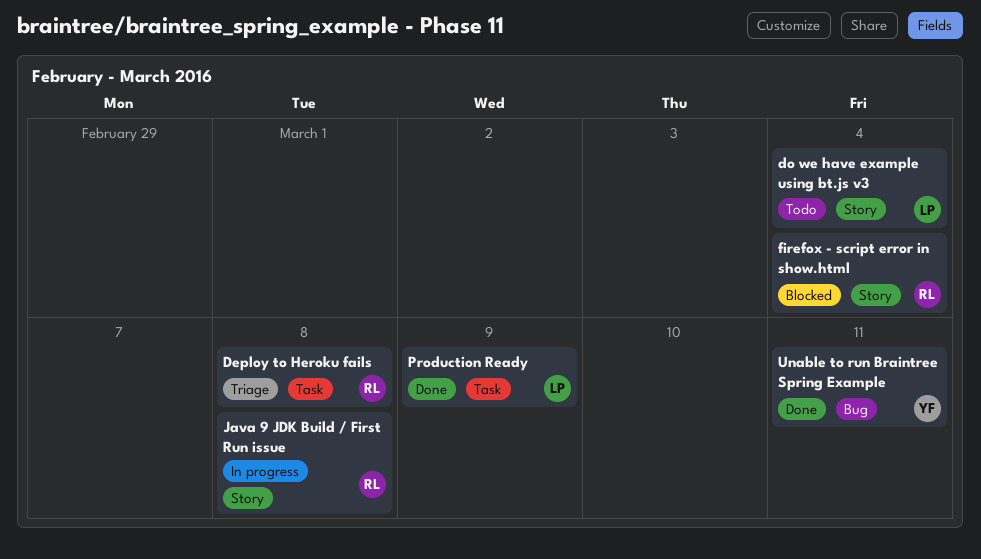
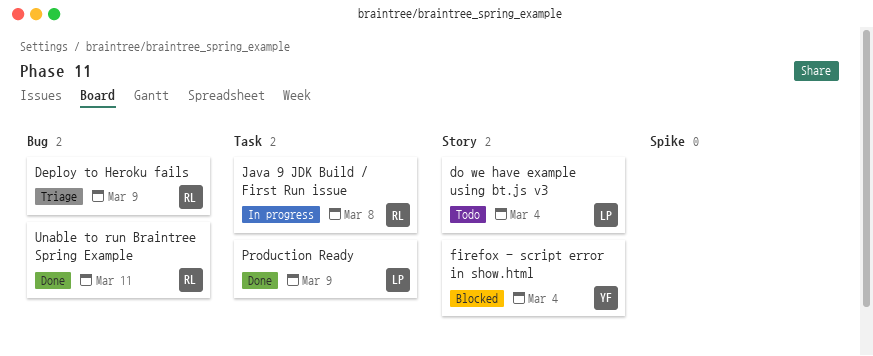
Deploy to Heroku fails, label: Task -> Bug
Deploy to Heroku fails, due: Mar 8 -> Mar 9
firefox - script error in show.html, owner: RL -> YF
Java 9 JDK Build / First Run issue, label: Story -> Task
Unable to run Braintree Spring Example, owner: YF -> RL

